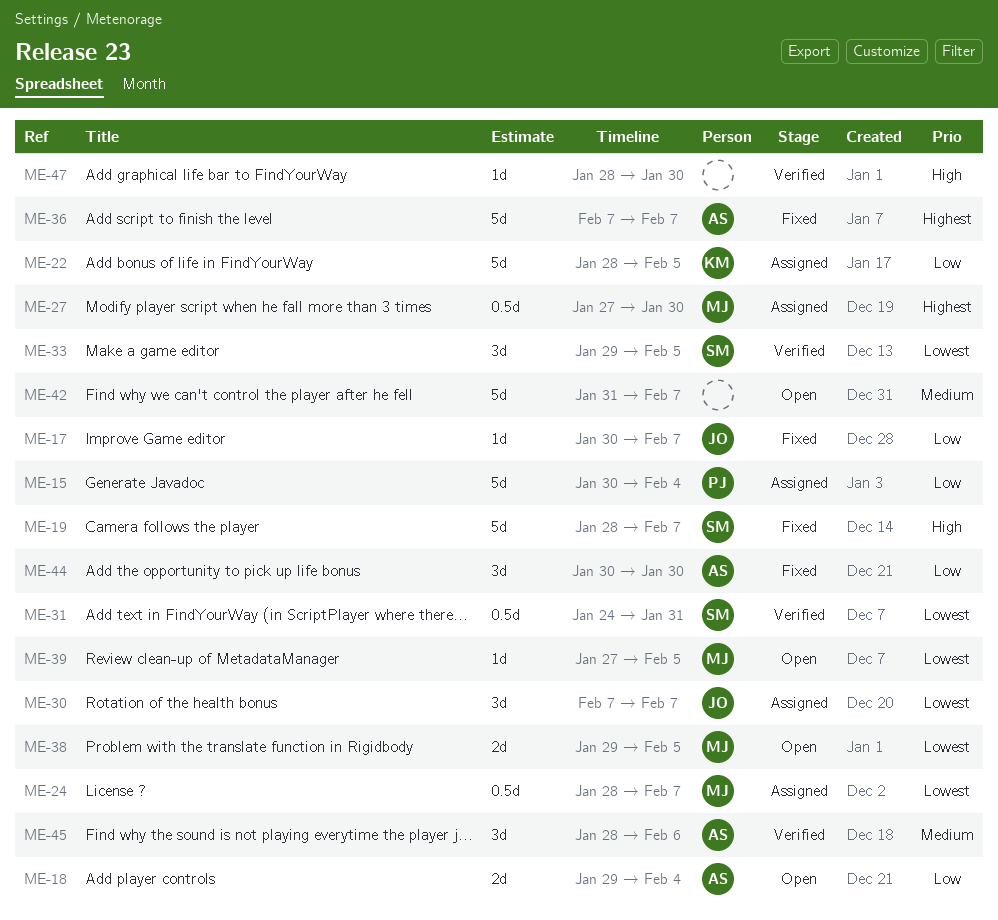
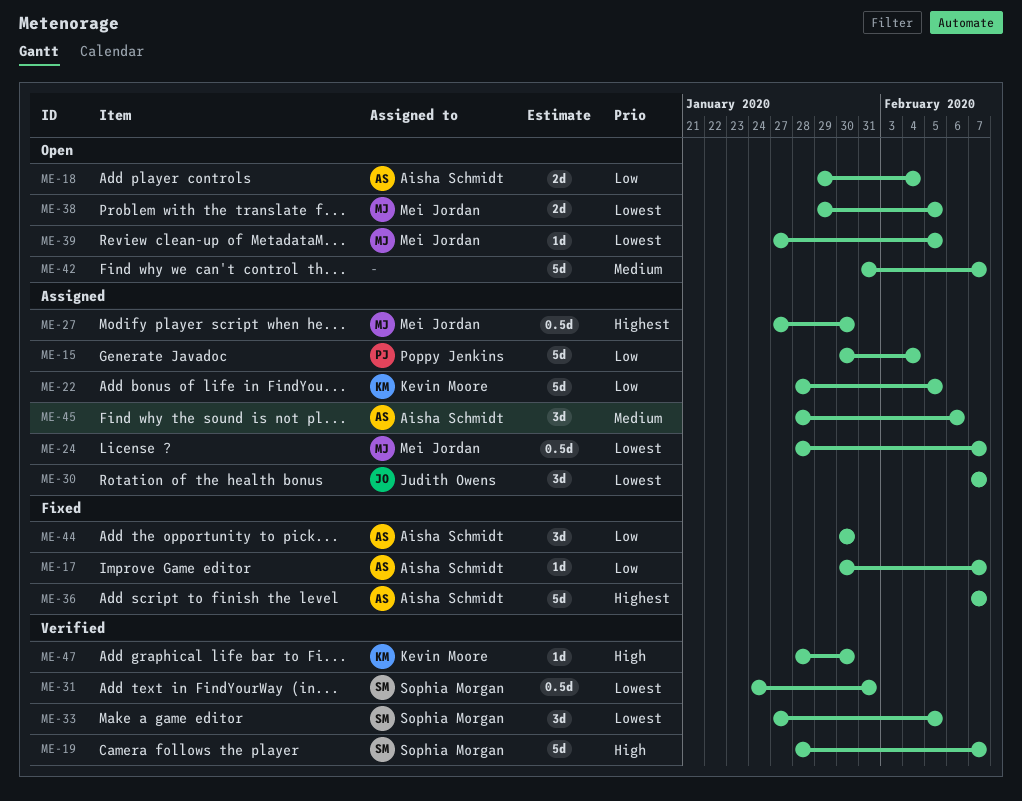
ME-17, owner: Judith Owens -> Aisha Schmidt
ME-19, status: Fixed -> Verified
ME-33, start: Jan 29 -> Jan 27
ME-45, status: Verified -> Assigned
ME-47, owner: none -> Kevin Moore

